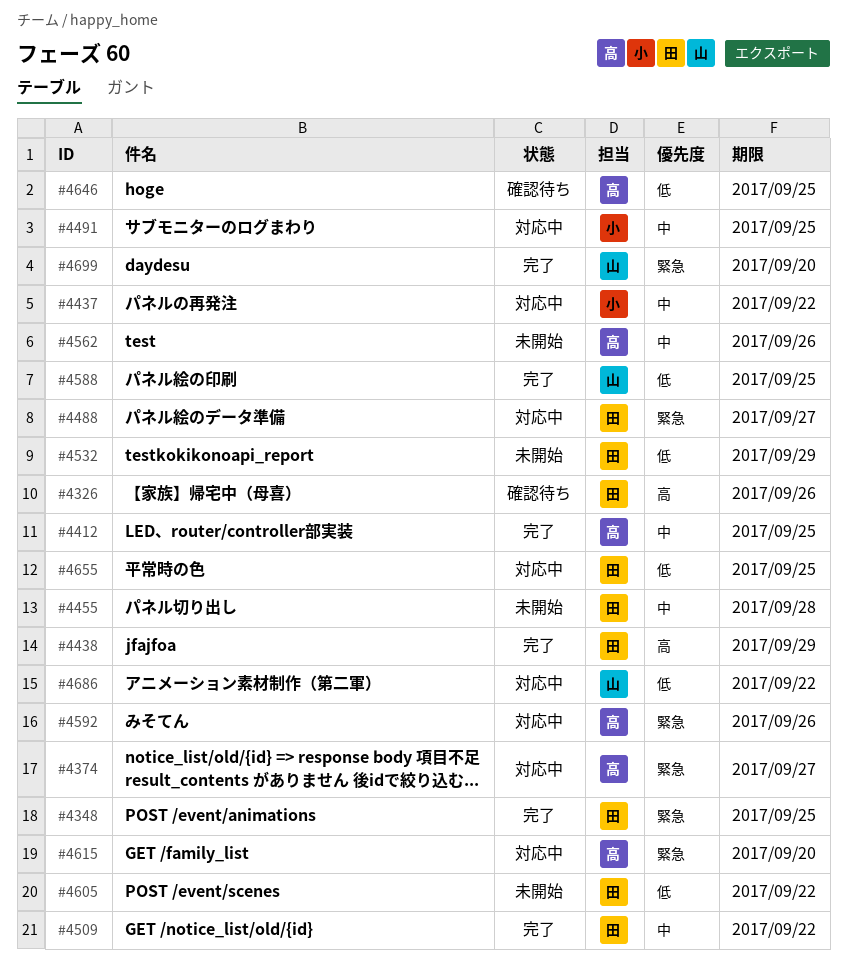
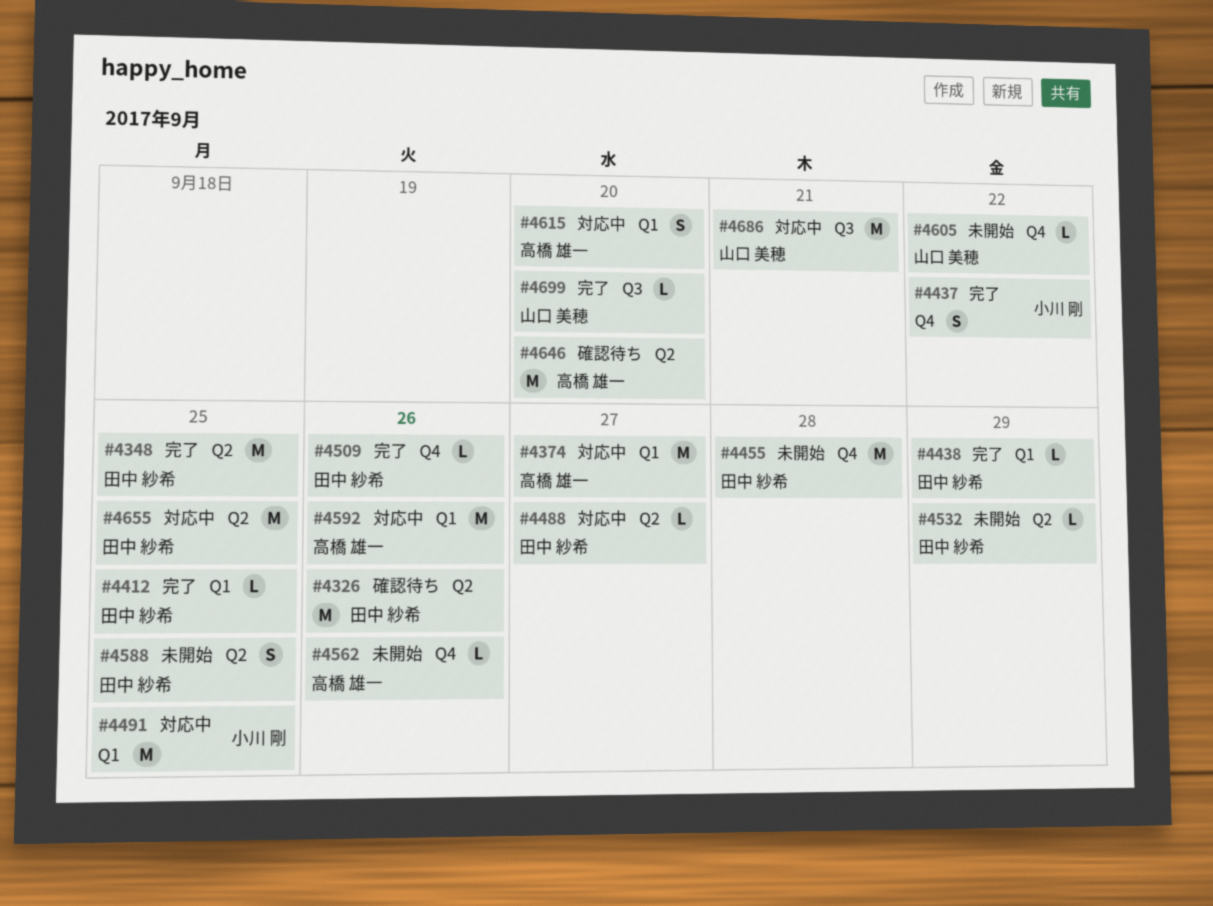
#4412, owner: 高橋 雄一 -> 田中 紗希
#4437, status: 対応中 -> 完了
#4509, due: Sep 22 -> Sep 26
#4588, status: 完了 -> 未開始
#4588, owner: 山口 美穂 -> 田中 紗希
#4605, owner: 田中 紗希 -> 山口 美穂
#4646, due: Sep 25 -> Sep 20
#4686, due: Sep 22 -> Sep 21

